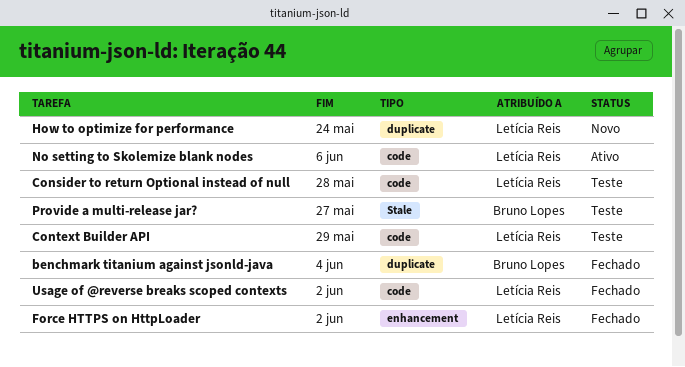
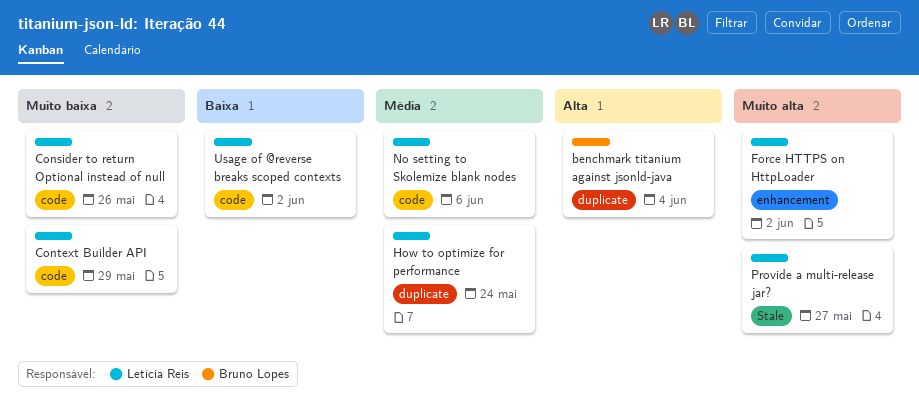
Consider to return Optional instead of null, due: May 28 -> May 26
Provide a multi-release jar?, owner: Bruno Lopes -> Letícia Reis

